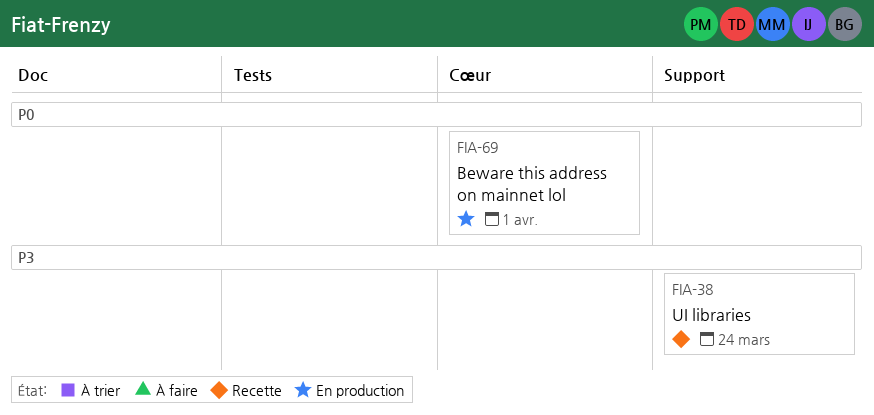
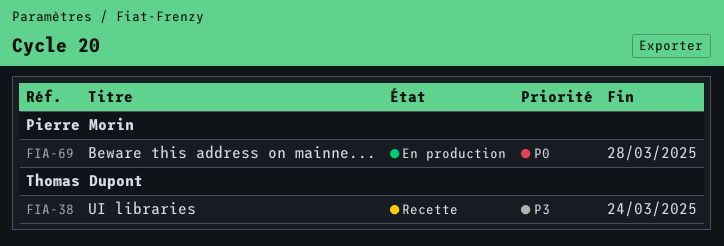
FIA-69, due: Apr 1 -> Mar 28

